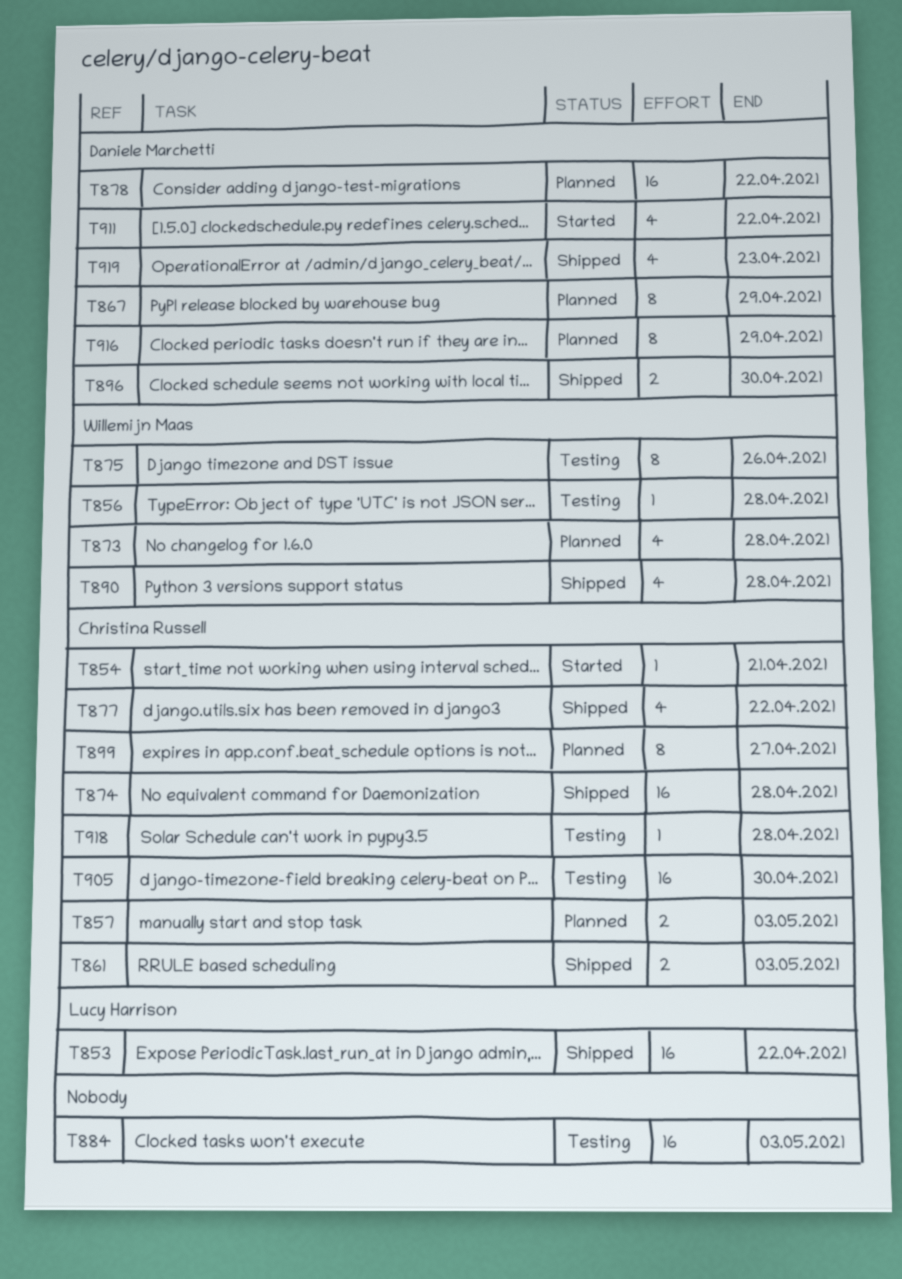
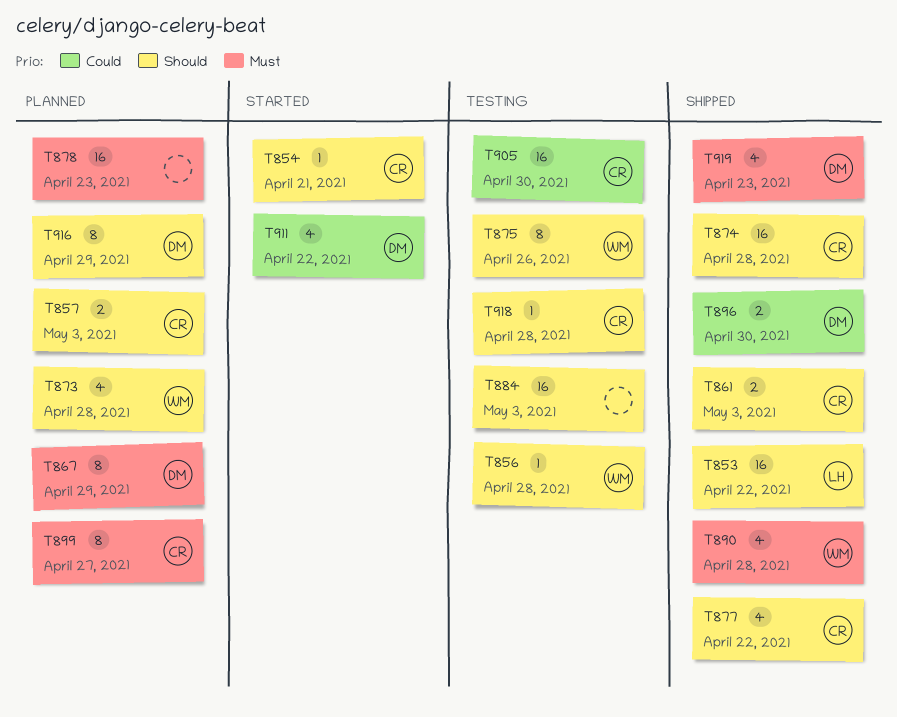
T878, owner: Daniele Marchetti -> none
T878, due: Apr 22 -> Apr 23

